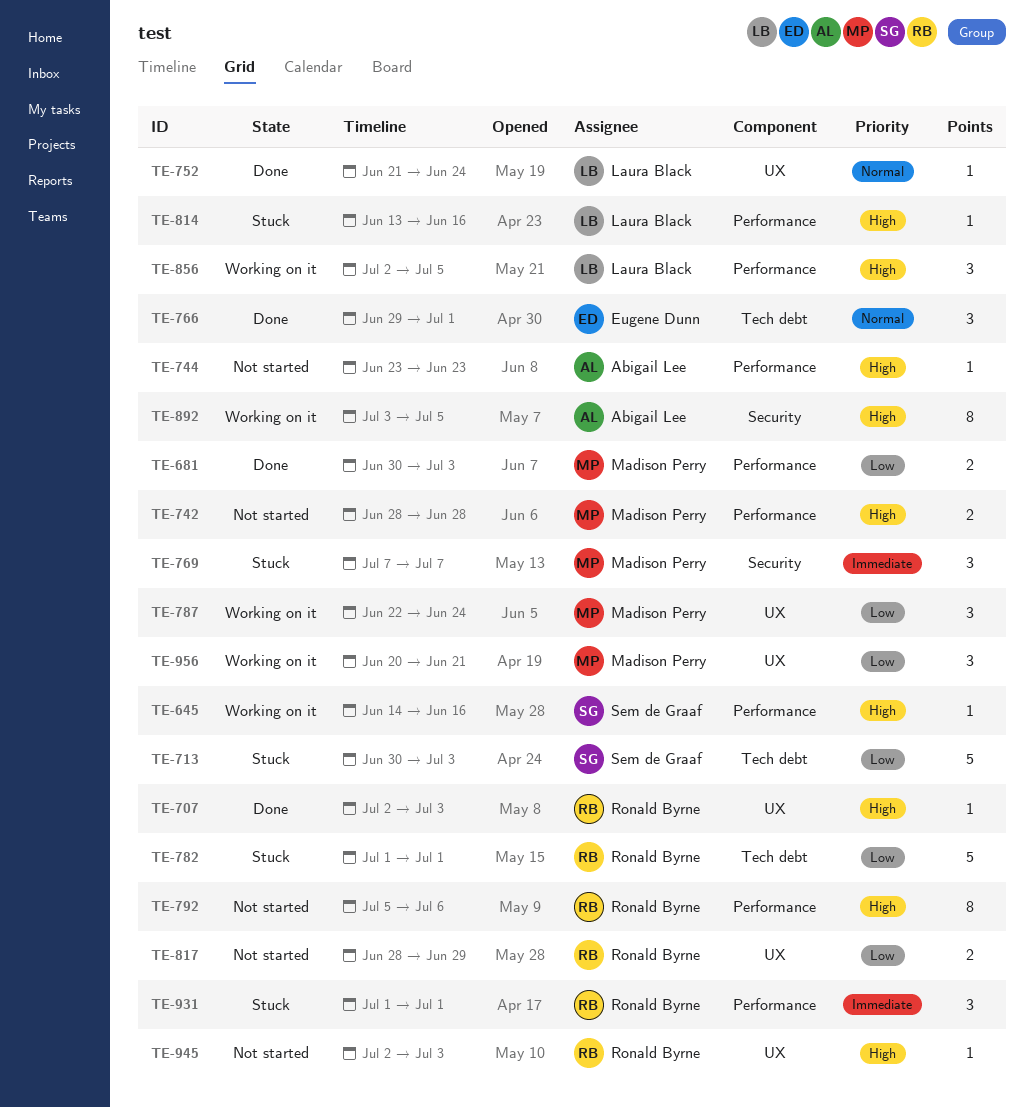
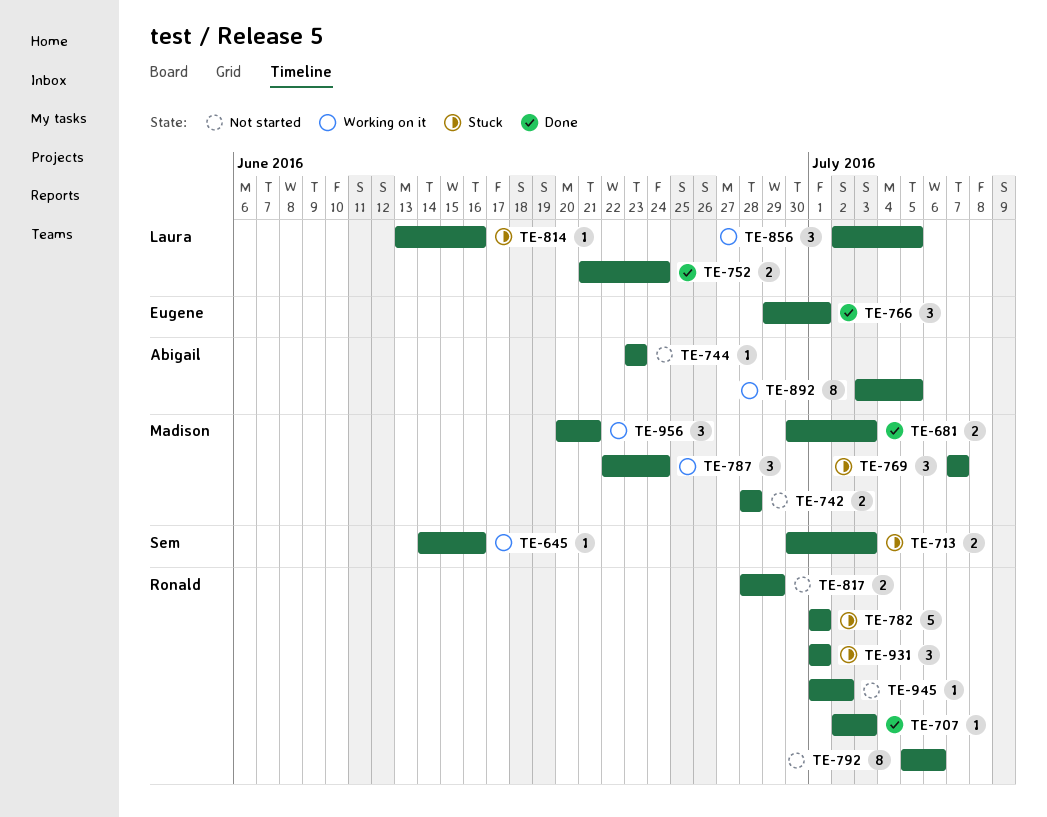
TE-713, estimate: 5 -> 2
TE-752, estimate: 1 -> 2
TE-945, start: Jul 2 -> Jul 1
TE-945, due: Jul 3 -> Jul 2

